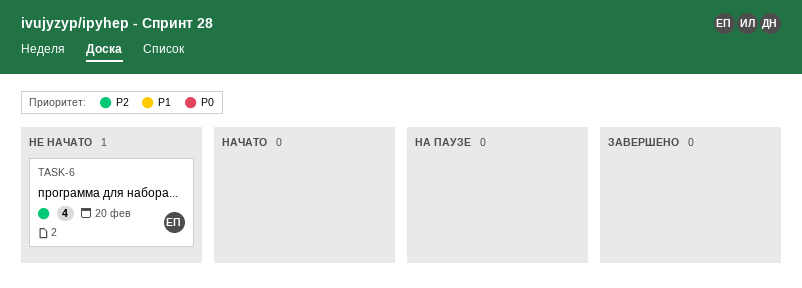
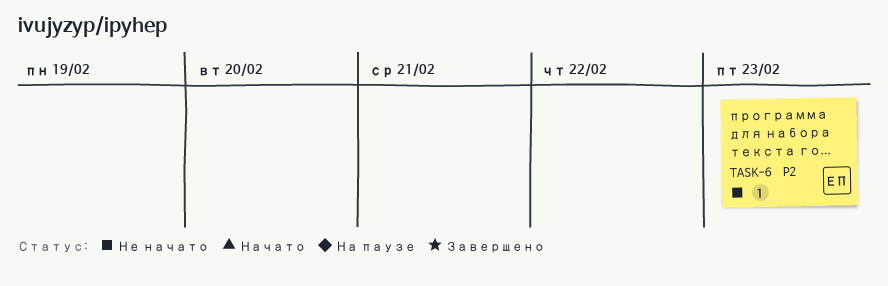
TASK-6, estimate: 4 -> 1
TASK-6, due: Feb 20 -> Feb 23

